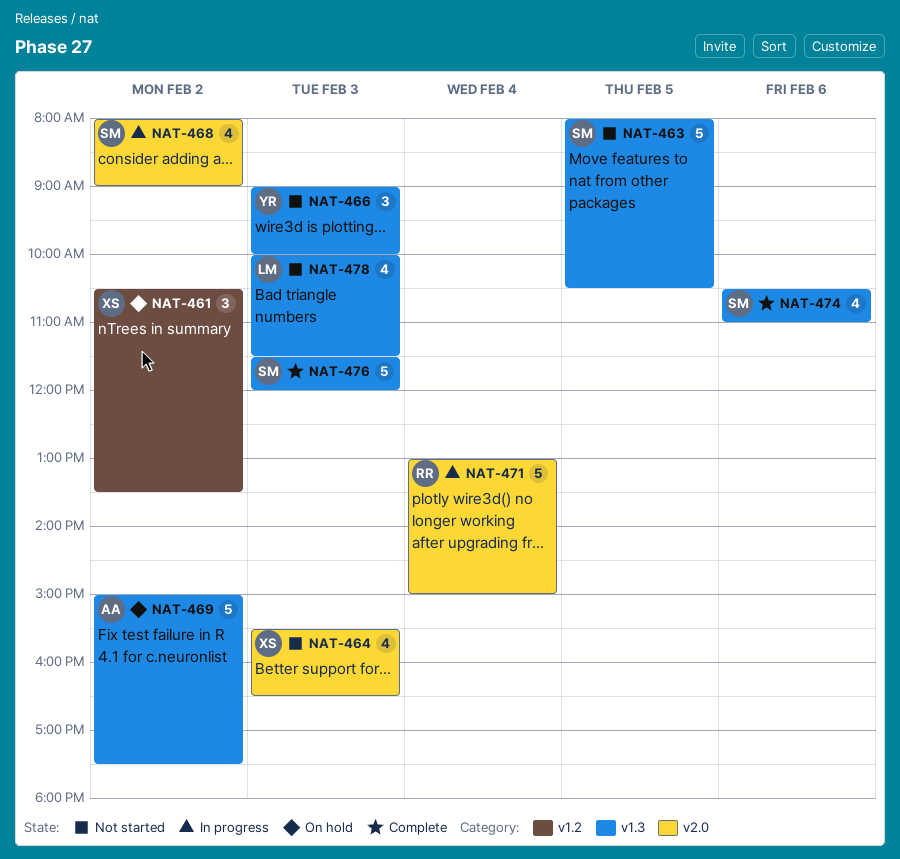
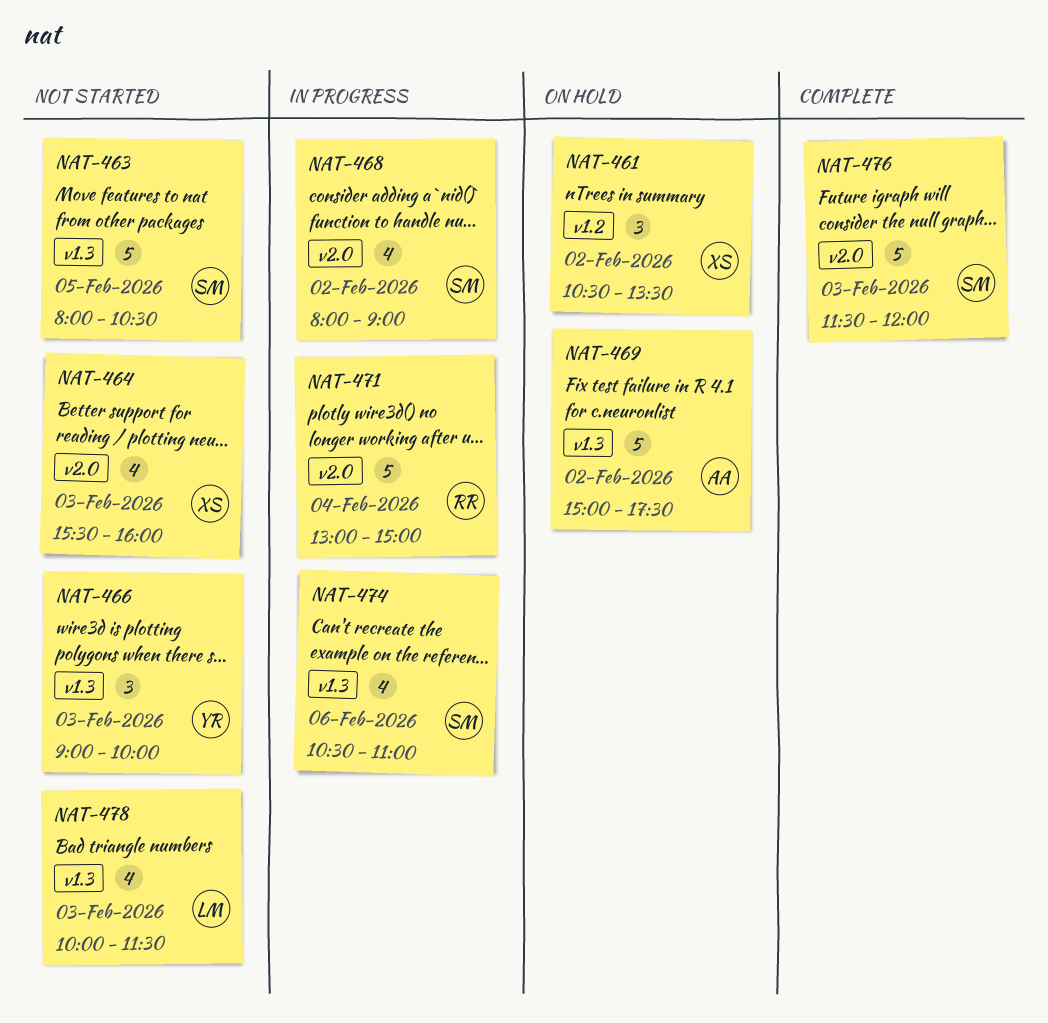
NAT-464, ends: 16:30 -> 16:00
NAT-474, status: Complete -> In progress
NAT-476, label: v1.3 -> v2.0

